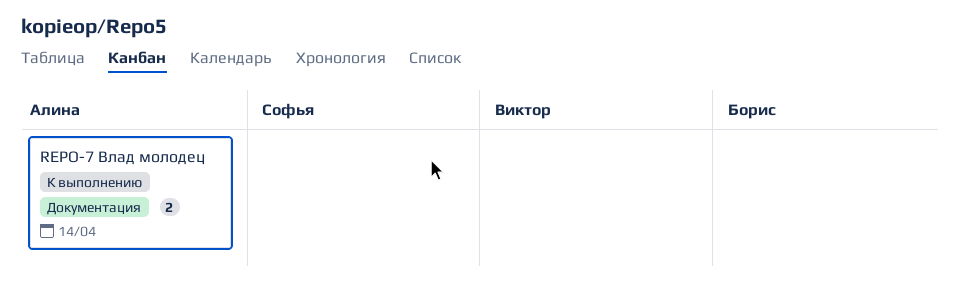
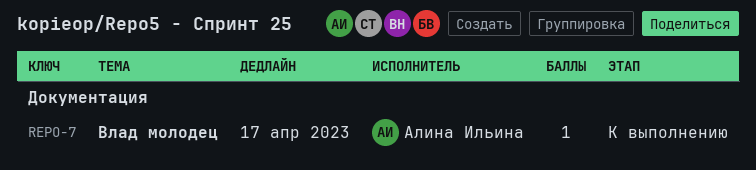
REPO-7, estimate: 2 -> 1
REPO-7, due: Apr 14 -> Apr 17

